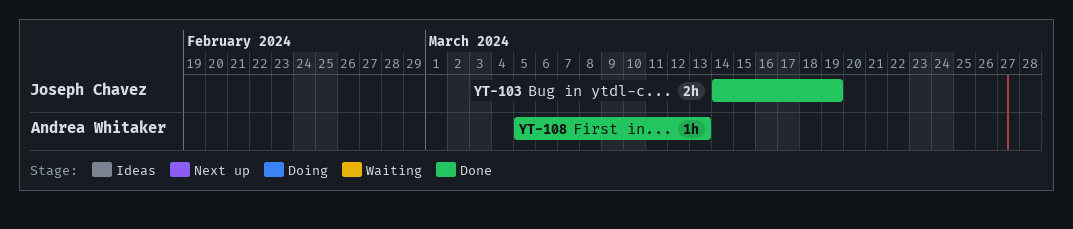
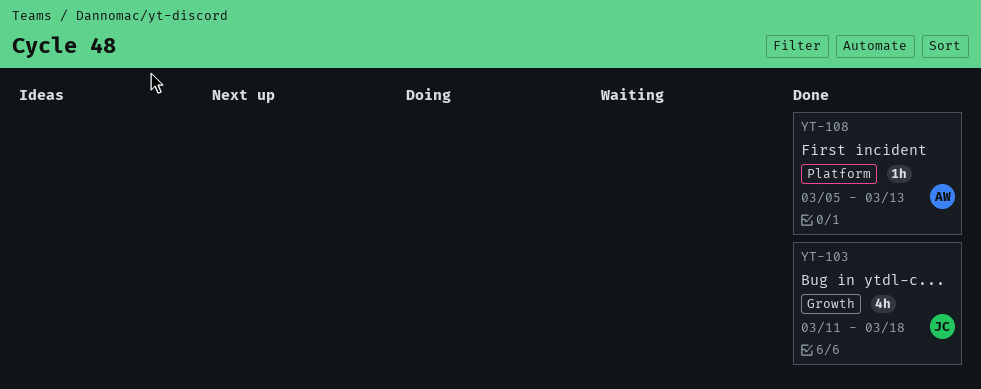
YT-103, estimate: 2h -> 4h
YT-103, start: Mar 14 -> Mar 11
YT-103, due: Mar 19 -> Mar 18

